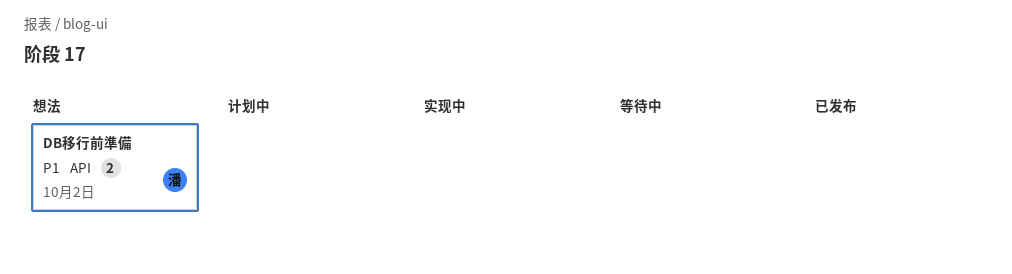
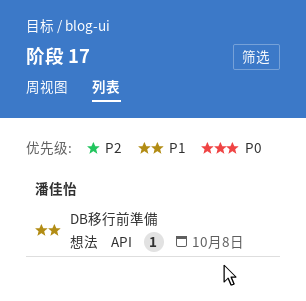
DB移行前準備, estimate: 2 -> 1
DB移行前準備, due: Oct 2 -> Oct 8

